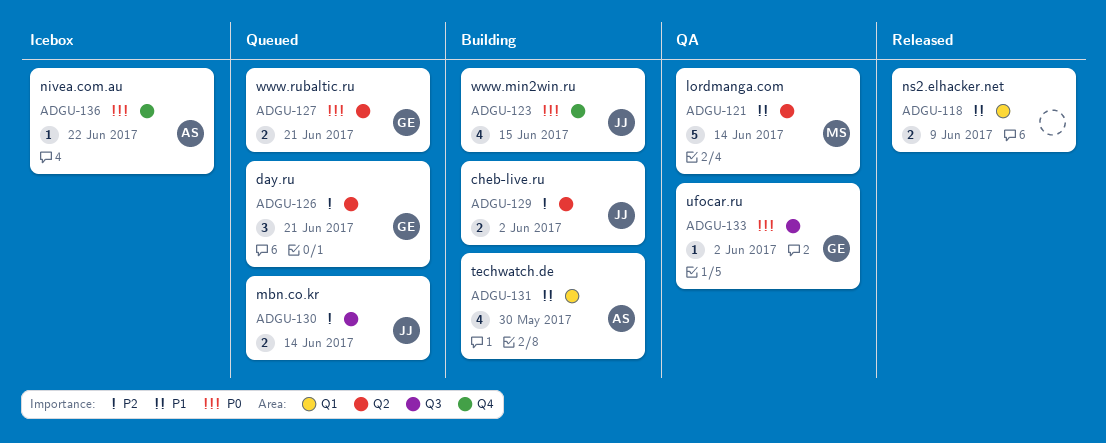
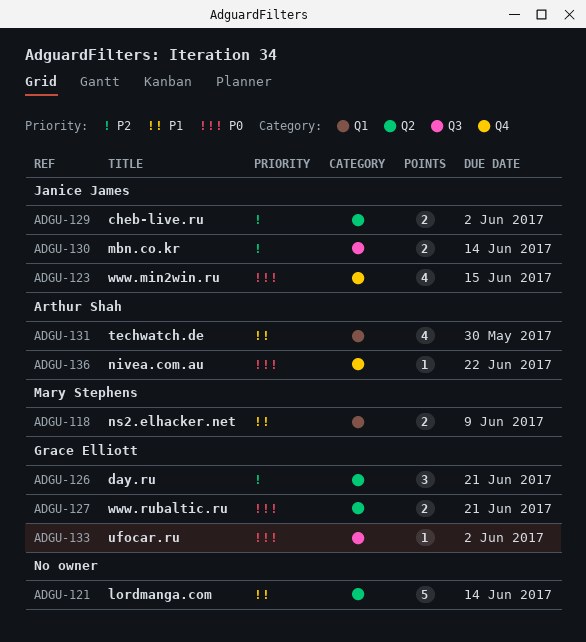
ADGU-118, owner: none -> Mary Stephens
ADGU-121, owner: Mary Stephens -> none

